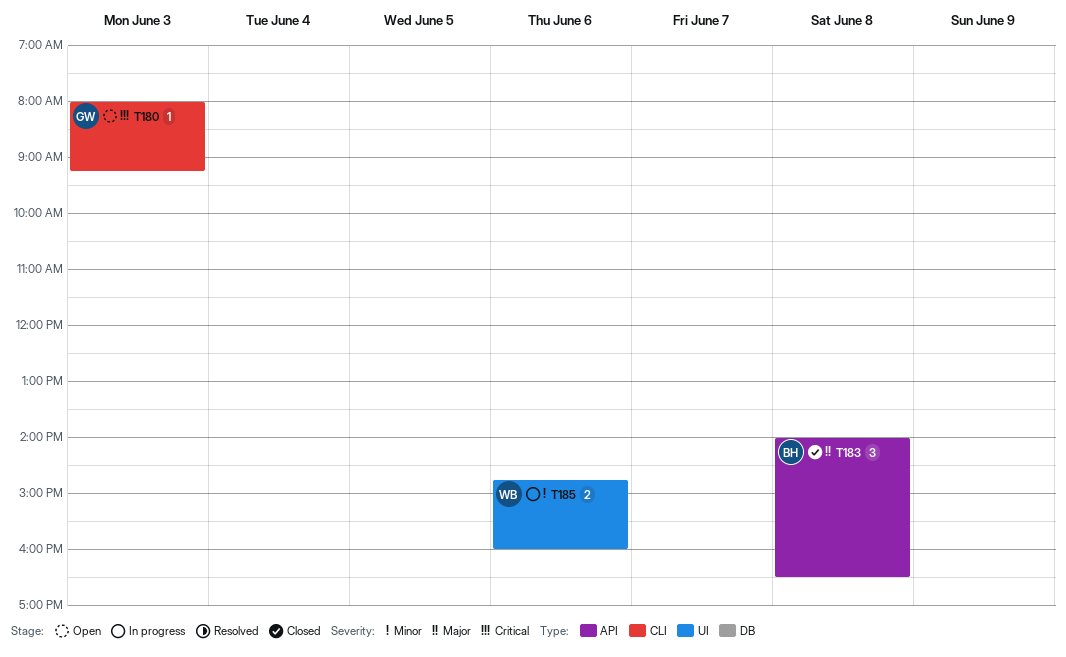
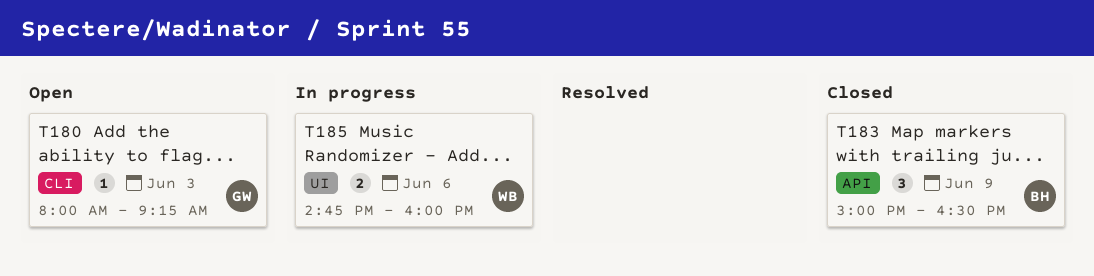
T183, day: Jun 8 -> Jun 9
T183, begins: 14:00 -> 15:00

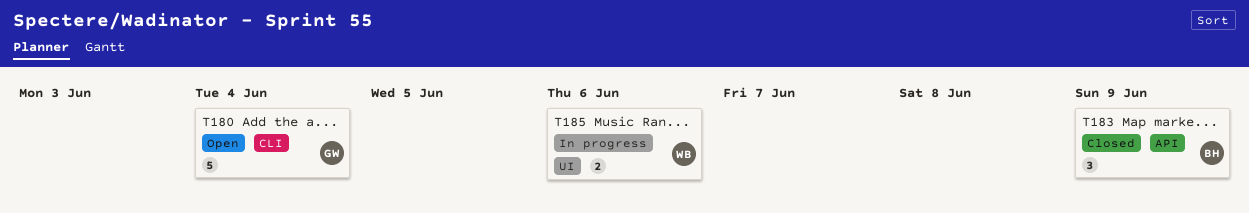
T180, estimate: 1 -> 5
T180, day: Jun 3 -> Jun 4

